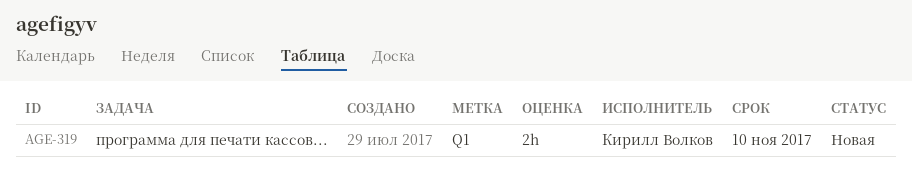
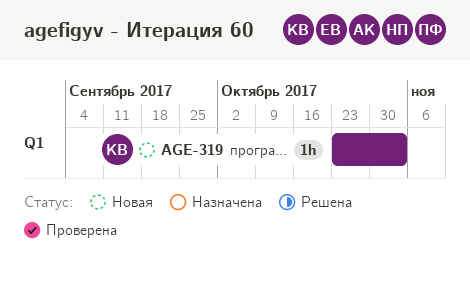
AGE-319, estimate: 2h -> 1h
AGE-319, due: Nov 10 -> Nov 3

